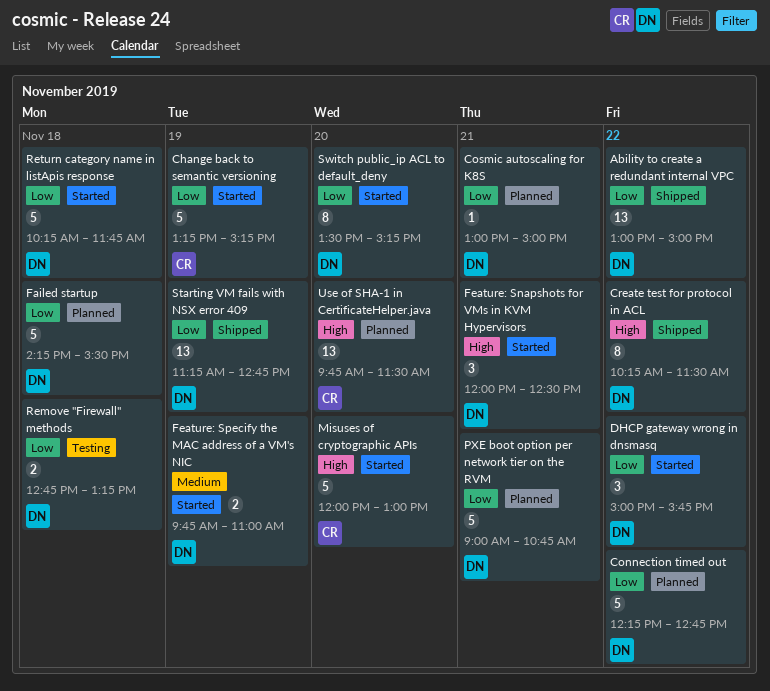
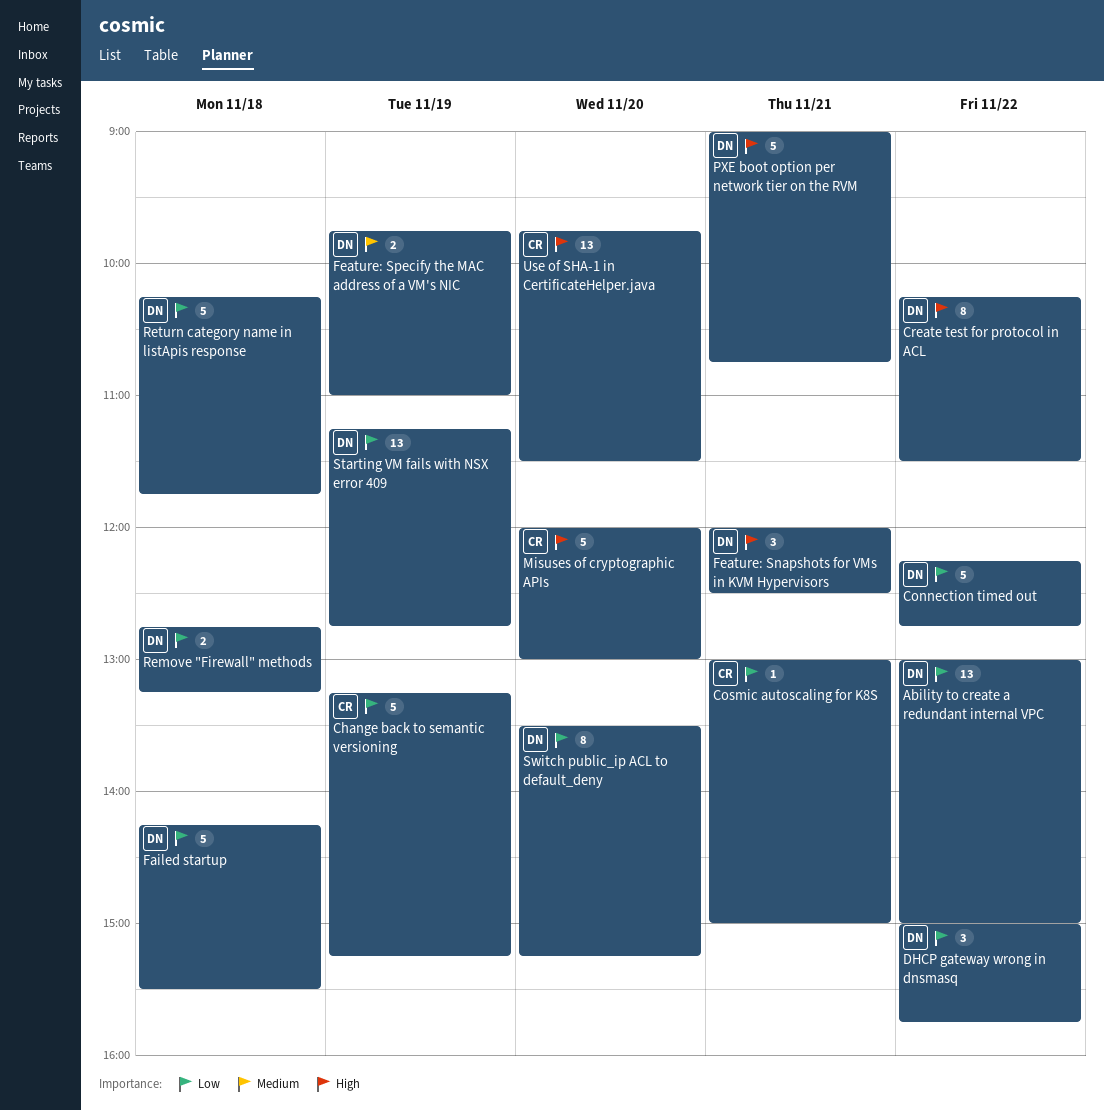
Cosmic autoscaling for K8S, owner: DN -> CR
PXE boot option per network tier on the RVM, priority: Low -> High

